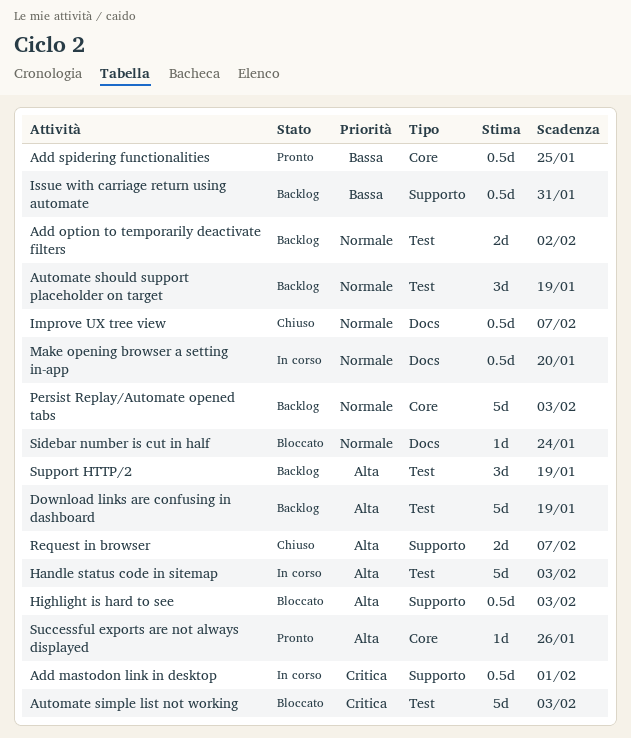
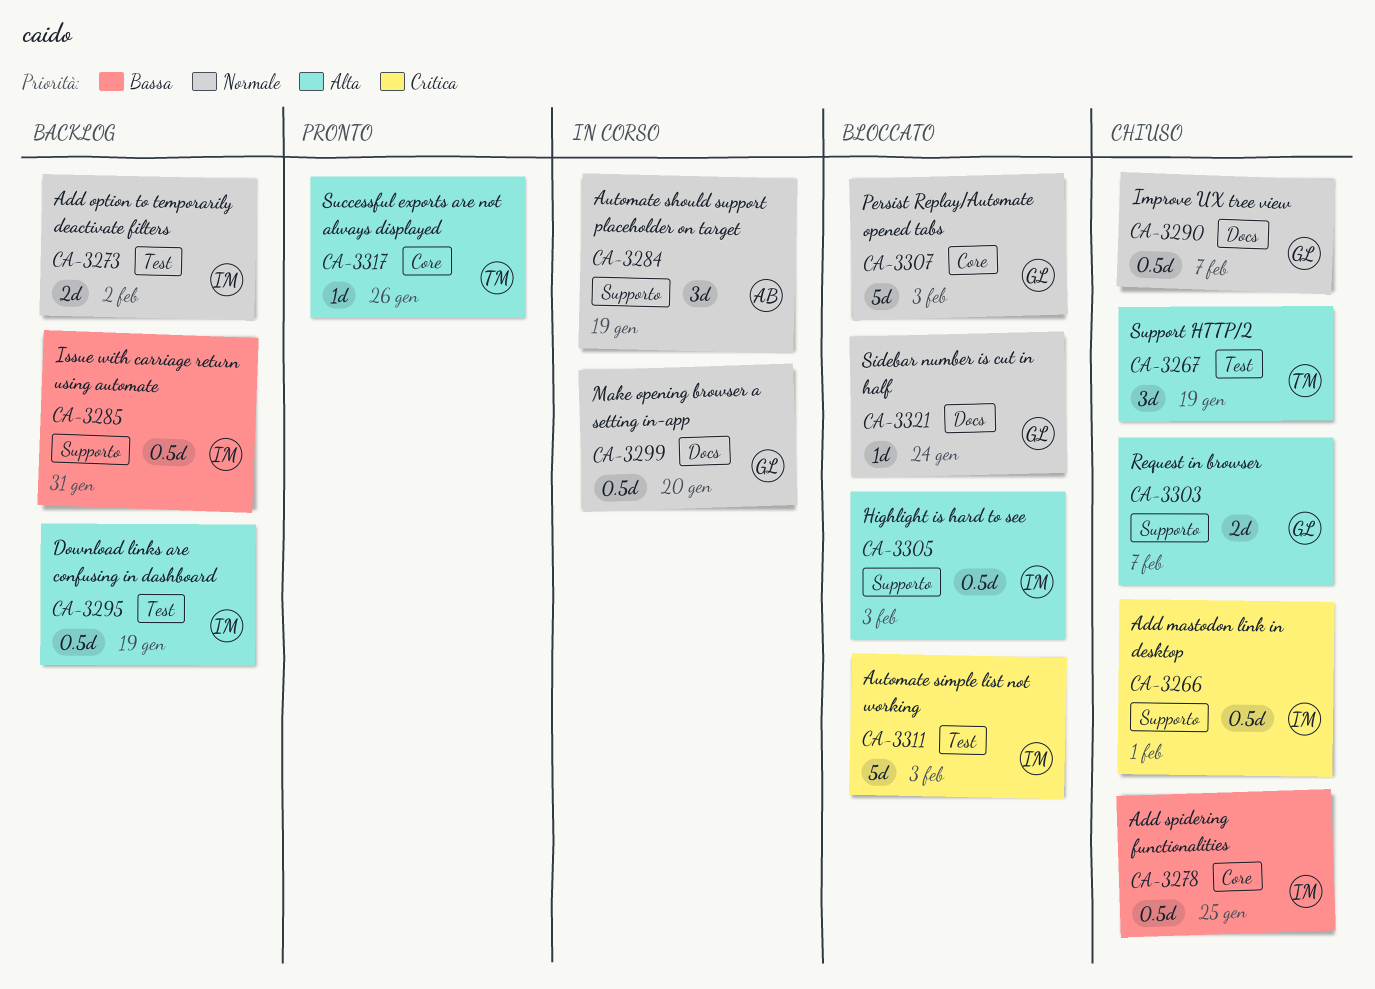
Add mastodon link in desktop, status: In corso -> Chiuso
Add spidering functionalities, status: Pronto -> Chiuso
Automate should support placeholder on target, status: Backlog -> In corso
Automate should support placeholder on target, label: Test -> Supporto
Download links are confusing in dashboard, estimate: 5d -> 0.5d
Handle status code in sitemap: present -> none
Persist Replay/Automate opened tabs, status: Backlog -> Bloccato
Support HTTP/2, status: Backlog -> Chiuso

